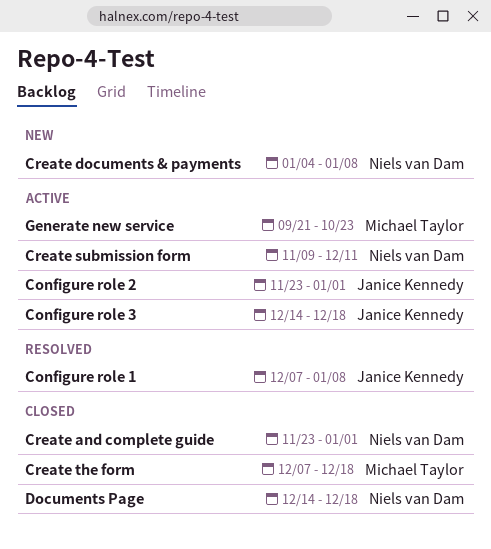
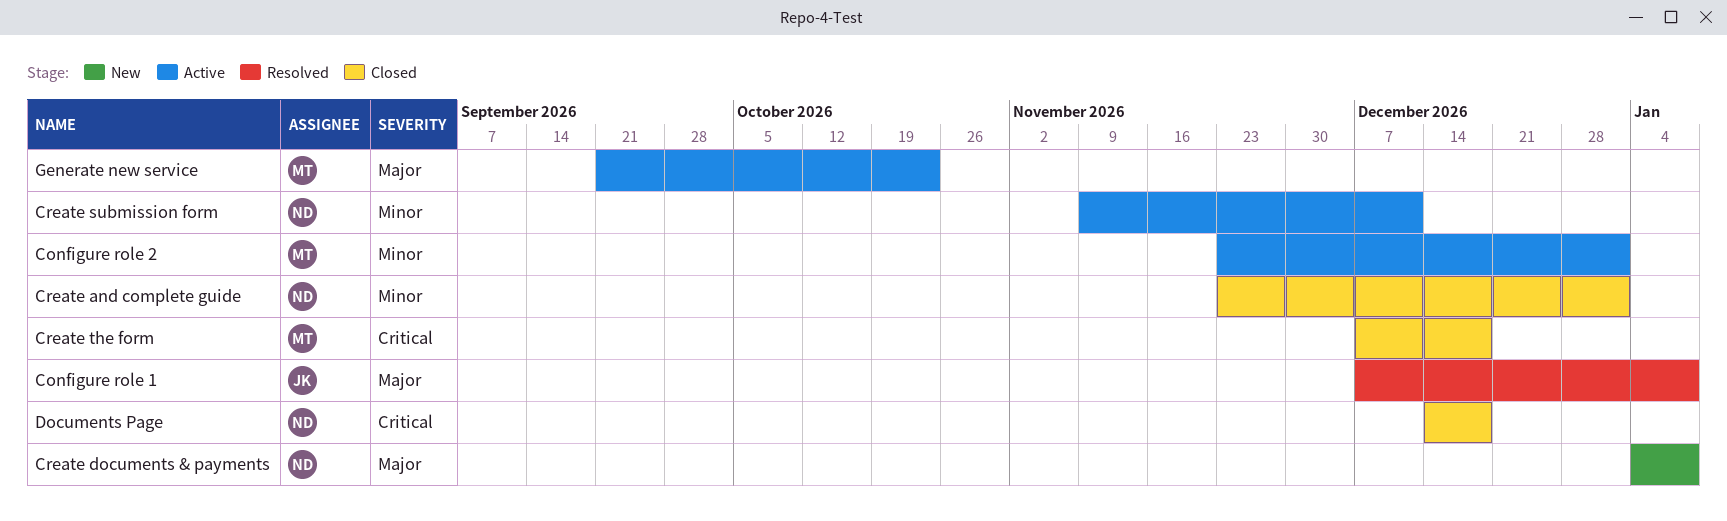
Configure role 2, owner: Janice Kennedy -> Michael Taylor
Configure role 3: present -> none

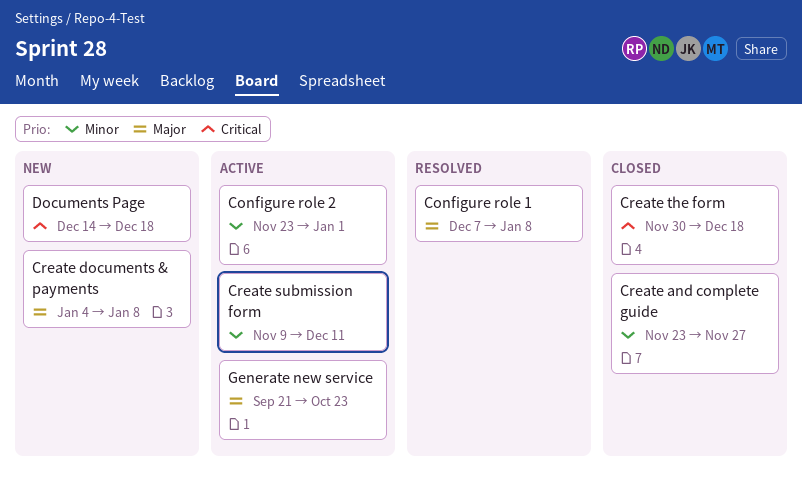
Create and complete guide, due: Jan 1 -> Nov 27
Create the form, start: Dec 7 -> Nov 30
Documents Page, status: Closed -> New

